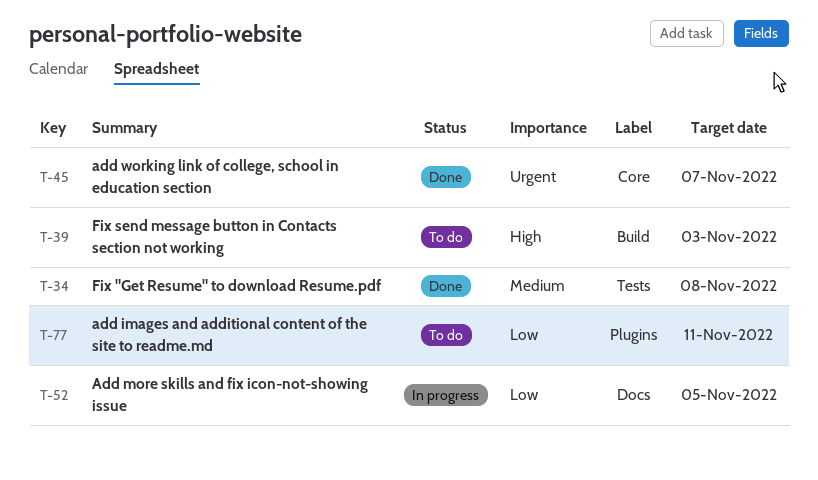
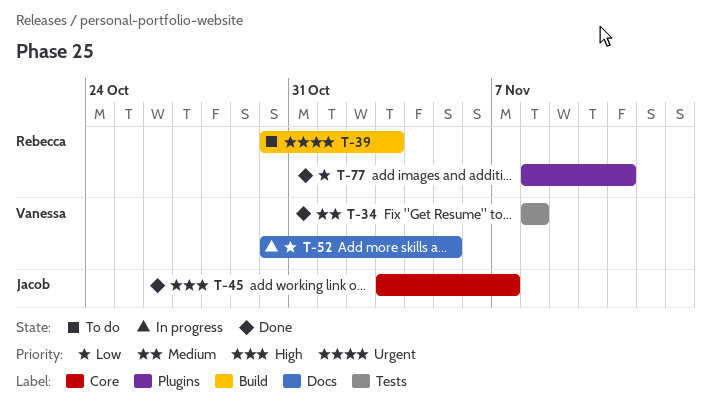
T-39, priority: High -> Urgent
T-45, priority: Urgent -> High
T-77, status: To do -> Done

